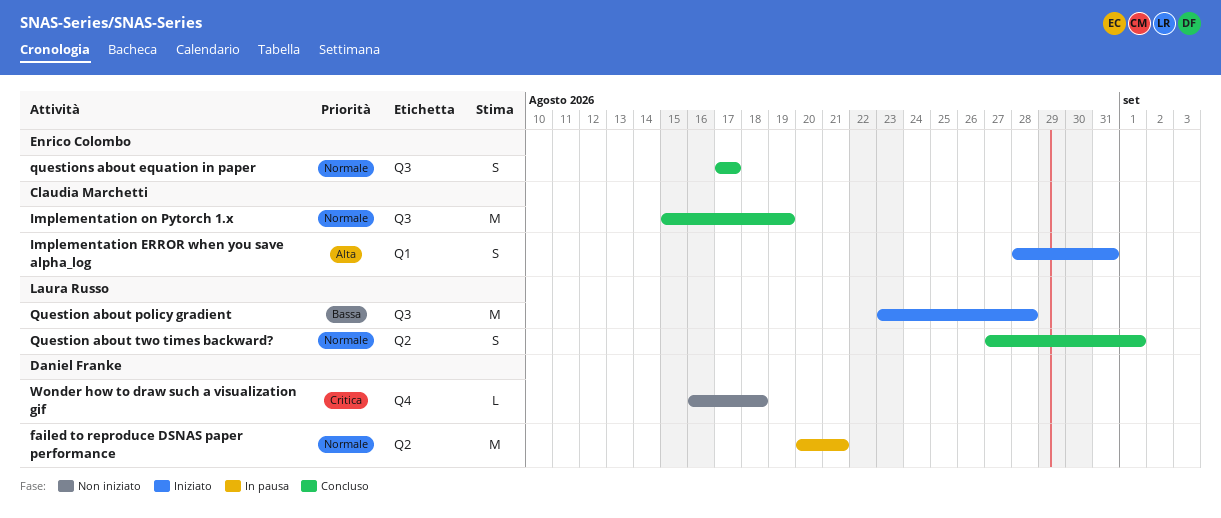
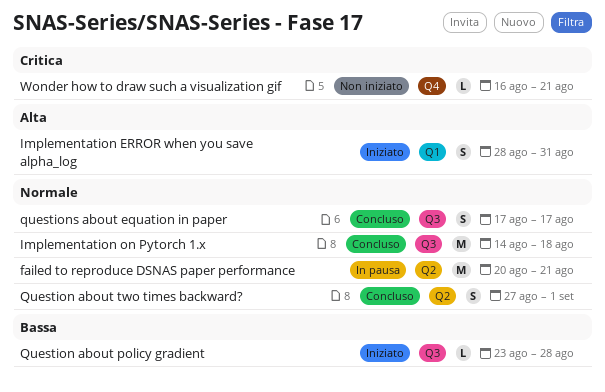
Implementation on Pytorch 1.x, start: Aug 15 -> Aug 14
Implementation on Pytorch 1.x, due: Aug 19 -> Aug 18
Question about policy gradient, estimate: M -> L
Wonder how to draw such a visualization gif, due: Aug 18 -> Aug 21

